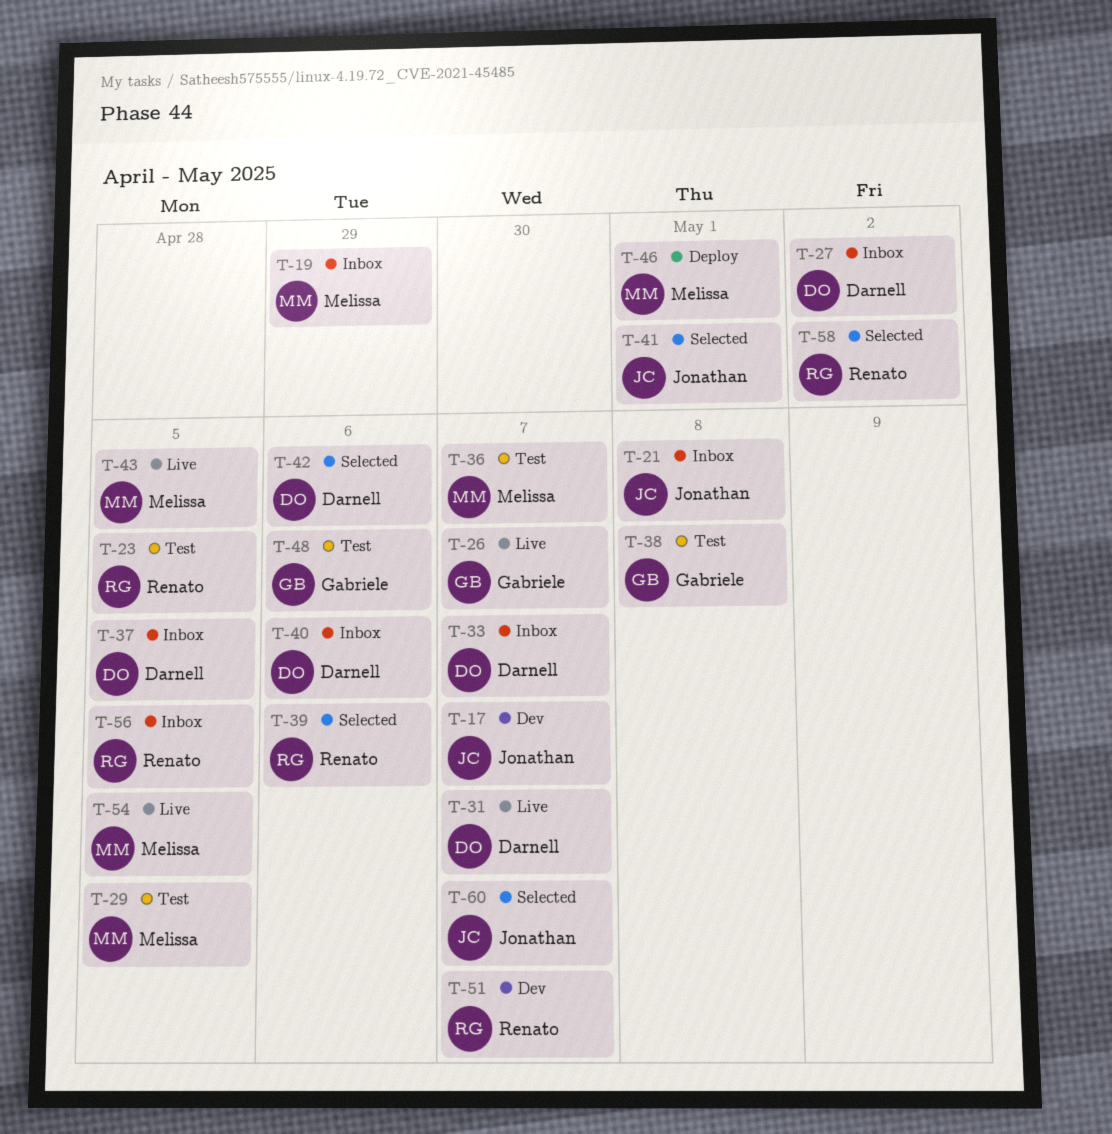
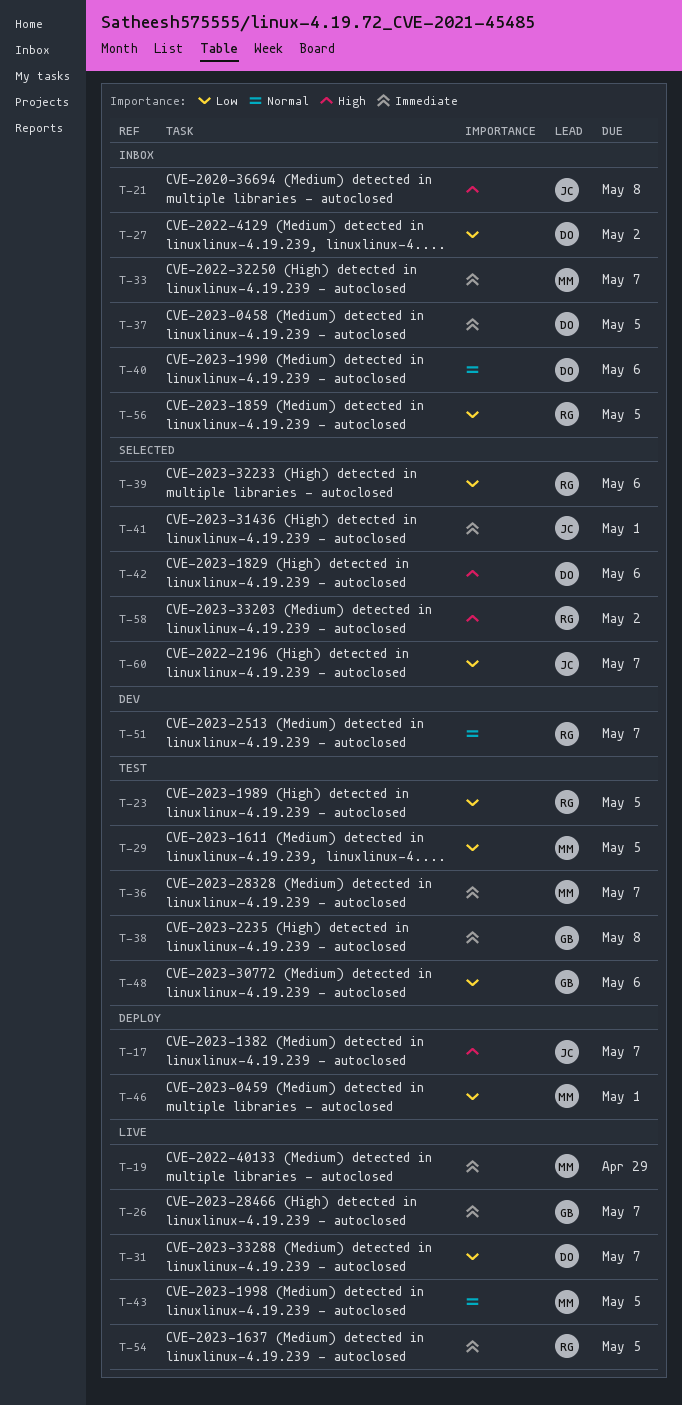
T-17, status: Dev -> Deploy
T-19, status: Inbox -> Live
T-33, owner: Darnell -> Melissa
T-54, owner: Melissa -> Renato

